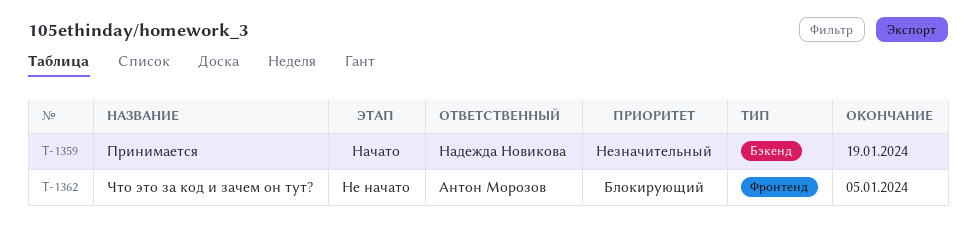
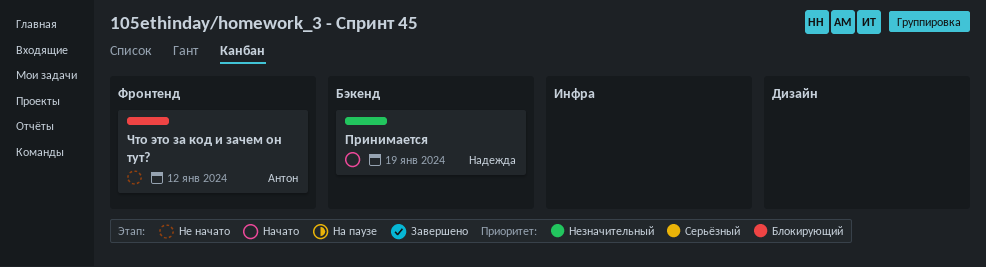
Что это за код и зачем он тут?, due: Jan 5 -> Jan 12

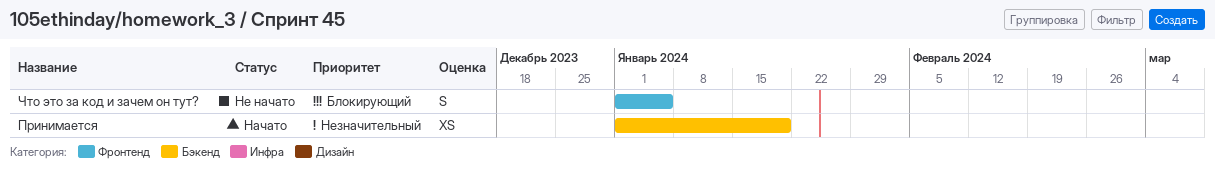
Что это за код и зачем он тут?, due: Jan 12 -> Jan 5

